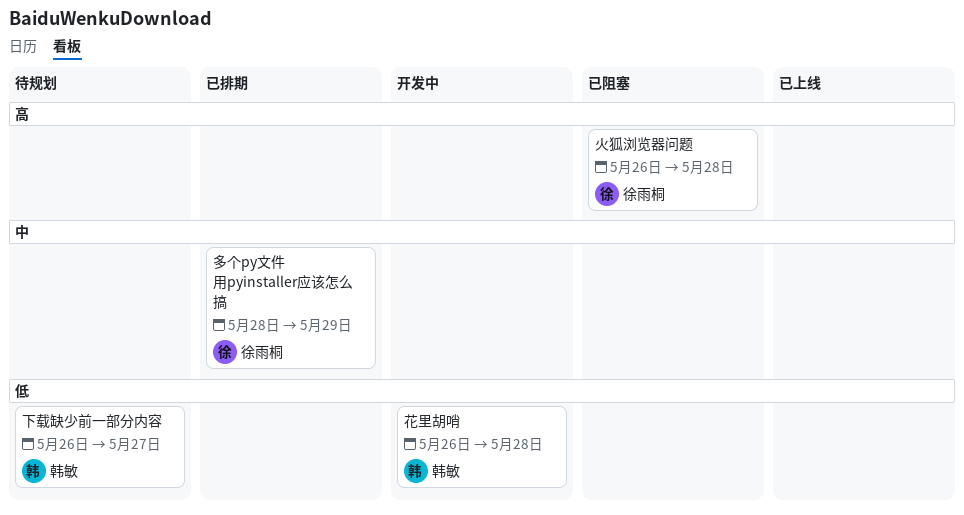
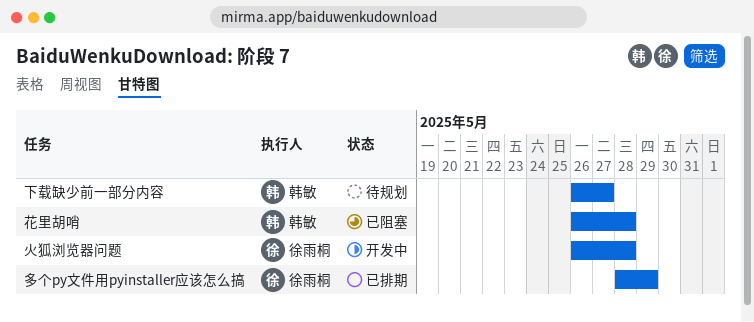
火狐浏览器问题, status: 已阻塞 -> 开发中
花里胡哨, status: 开发中 -> 已阻塞

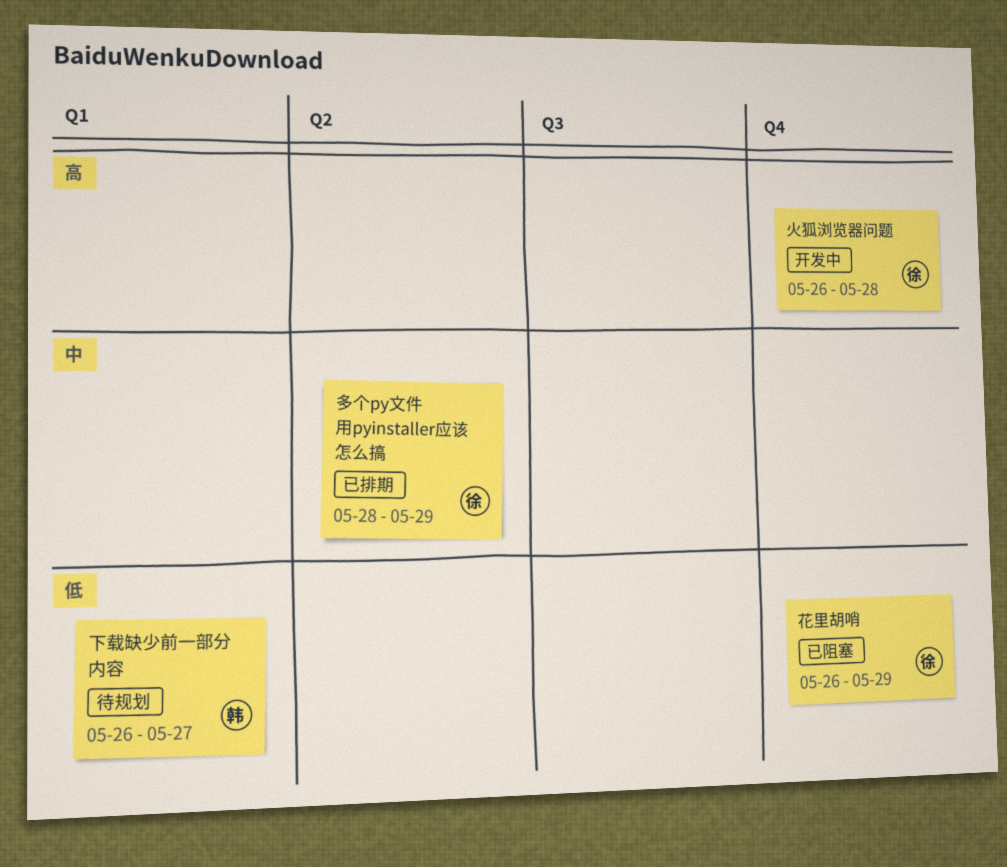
花里胡哨, owner: 韩敏 -> 徐雨桐
花里胡哨, due: May 28 -> May 29

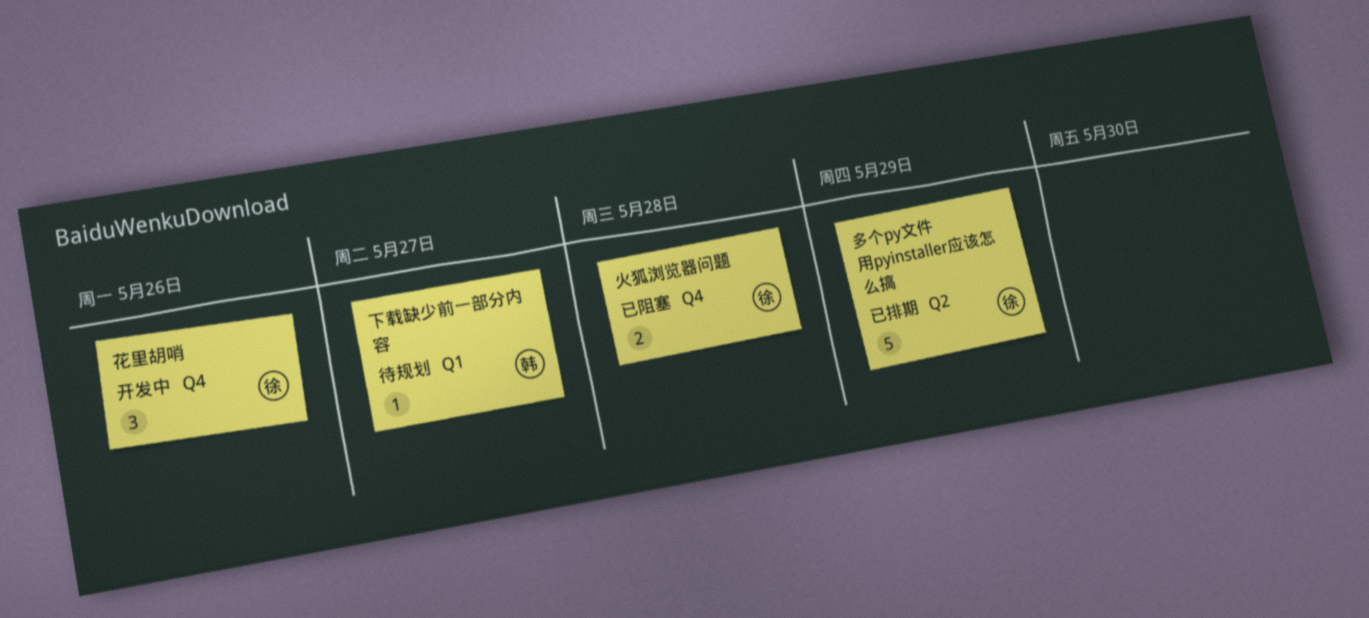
火狐浏览器问题, status: 开发中 -> 已阻塞
花里胡哨, status: 已阻塞 -> 开发中
花里胡哨, due: May 29 -> May 26

